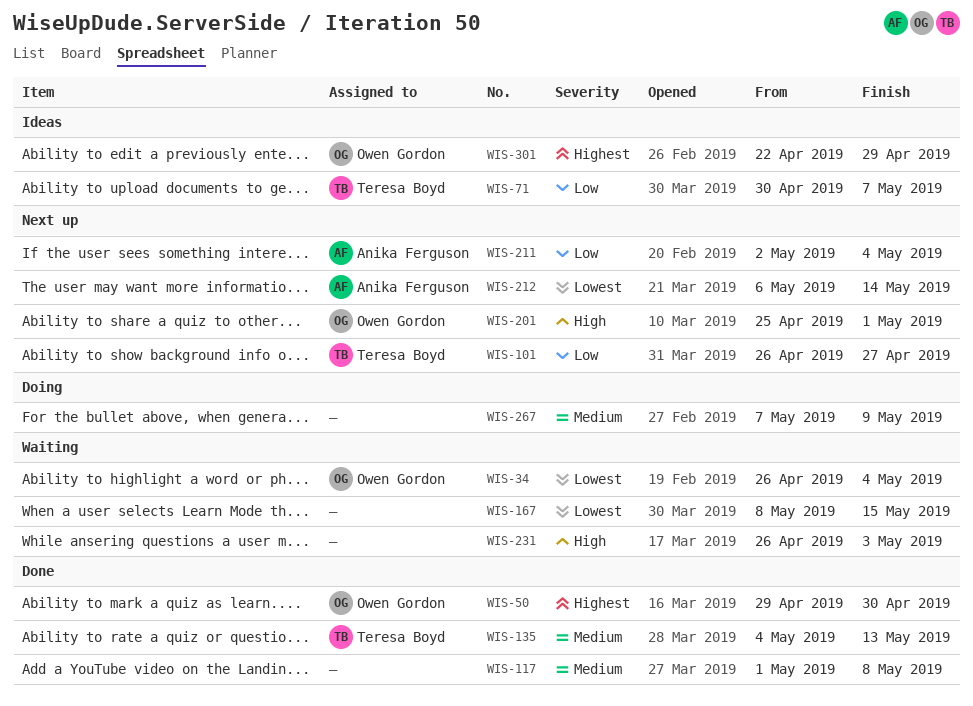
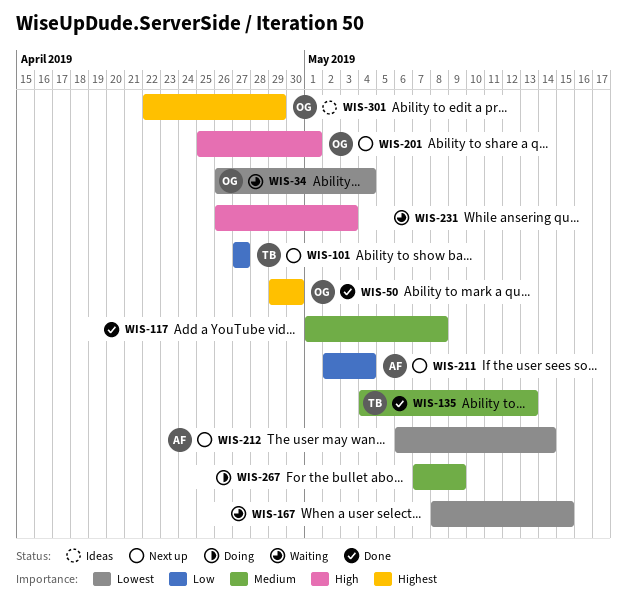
WIS-71: present -> none
WIS-101, start: Apr 26 -> Apr 27

